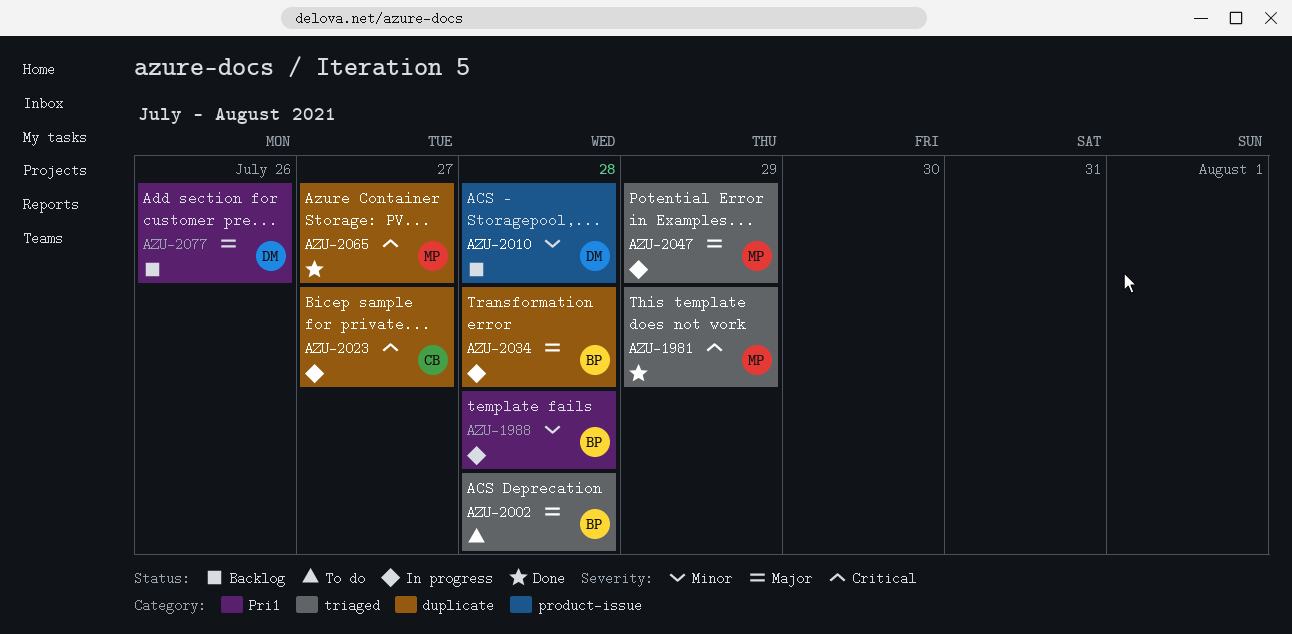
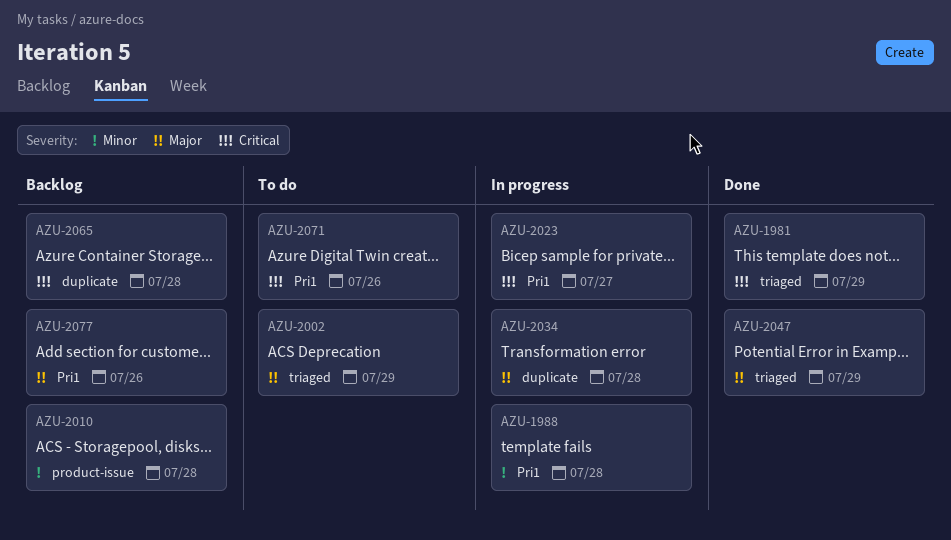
AZU-2002, due: Jul 28 -> Jul 29
AZU-2023, label: duplicate -> Pri1
AZU-2047, status: In progress -> Done
AZU-2065, status: Done -> Backlog
AZU-2065, due: Jul 27 -> Jul 28
AZU-2071: none -> present

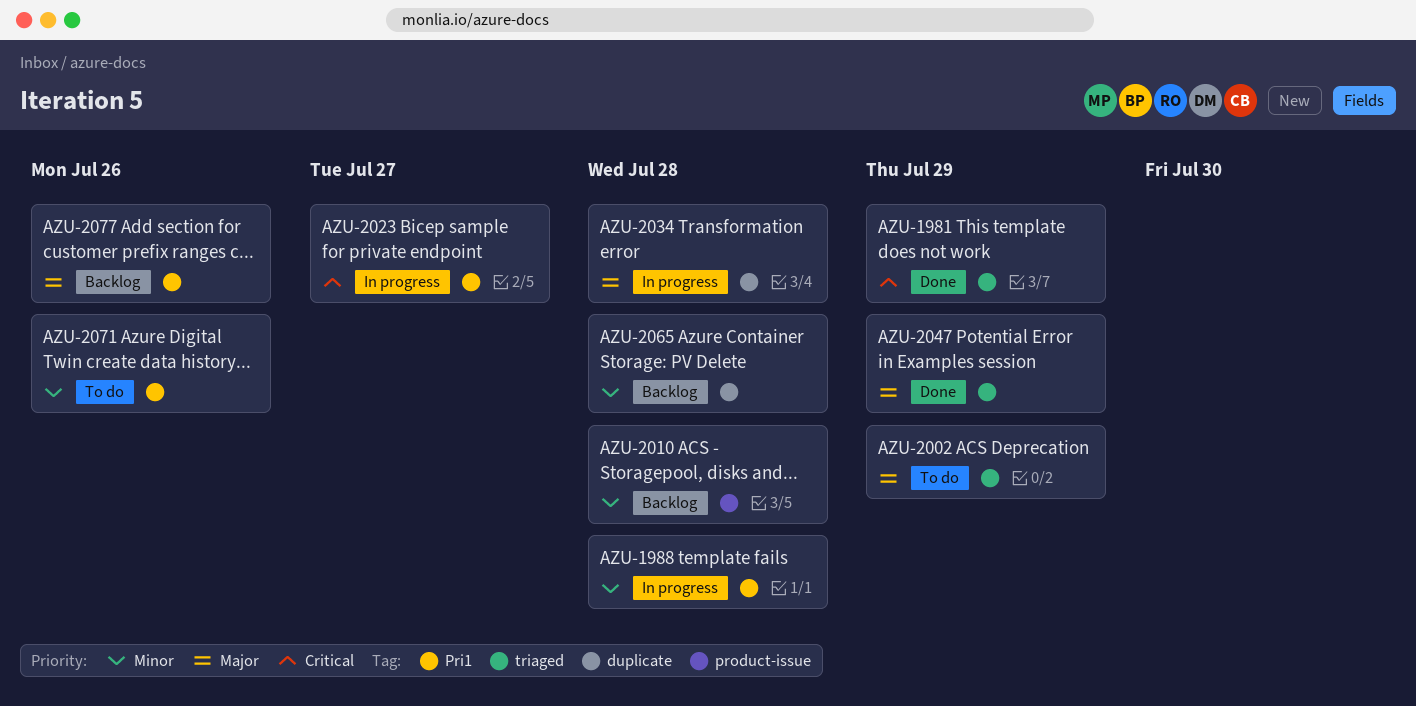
AZU-2065, priority: Critical -> Minor
AZU-2071, priority: Critical -> Minor

